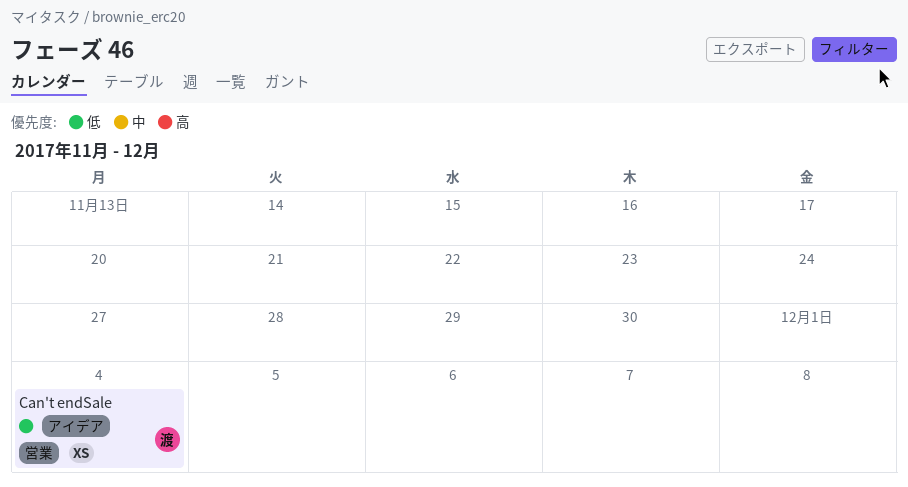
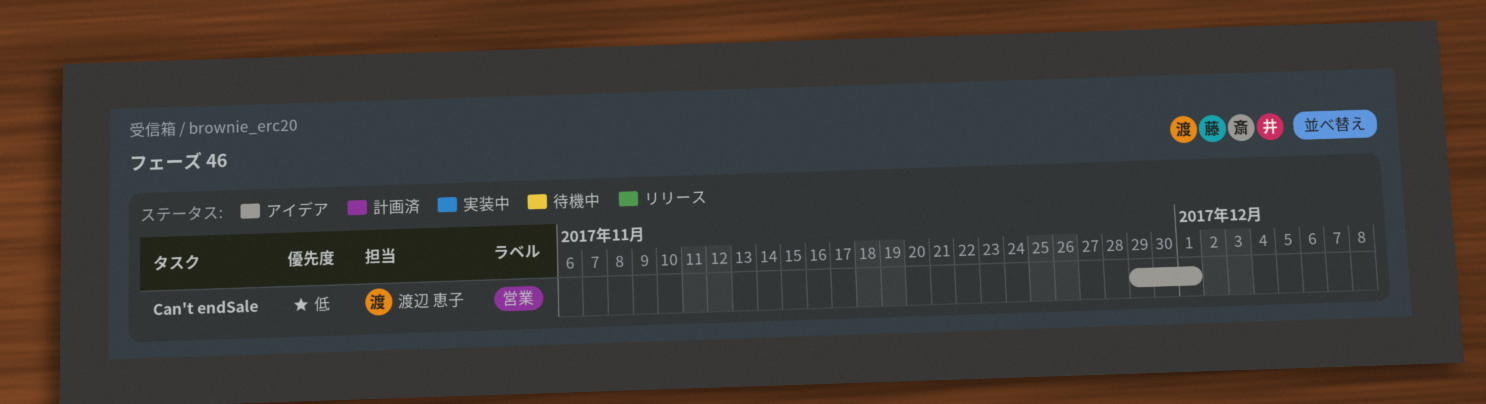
Can't endSale, due: Dec 4 -> Dec 1

